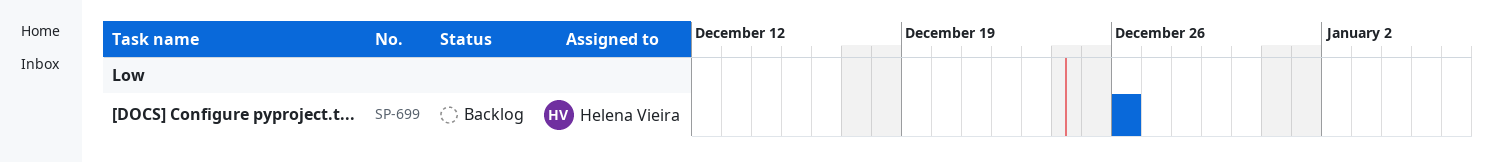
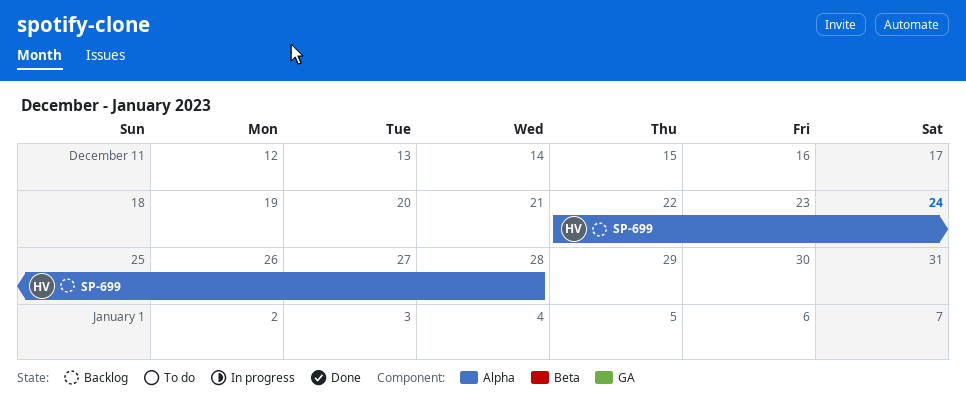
SP-699, start: Dec 26 -> Dec 22
SP-699, due: Dec 26 -> Dec 28

